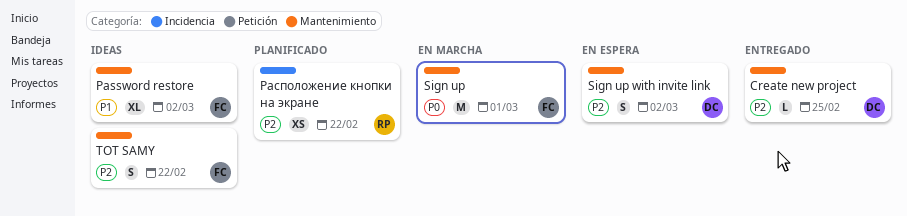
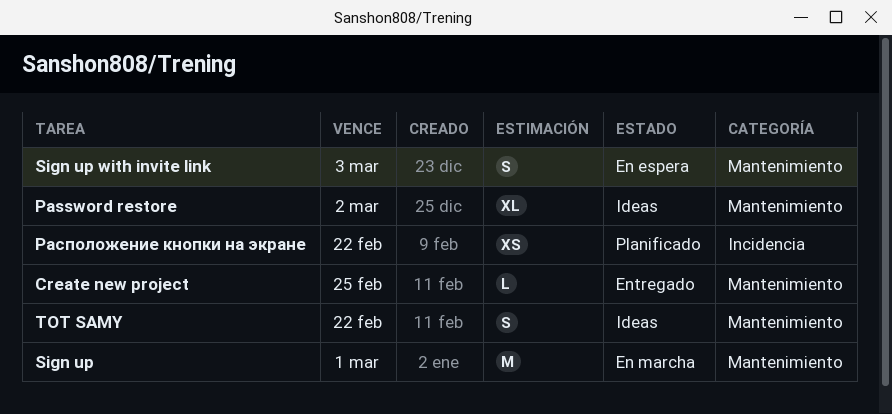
Sign up with invite link, due: Mar 2 -> Mar 3

